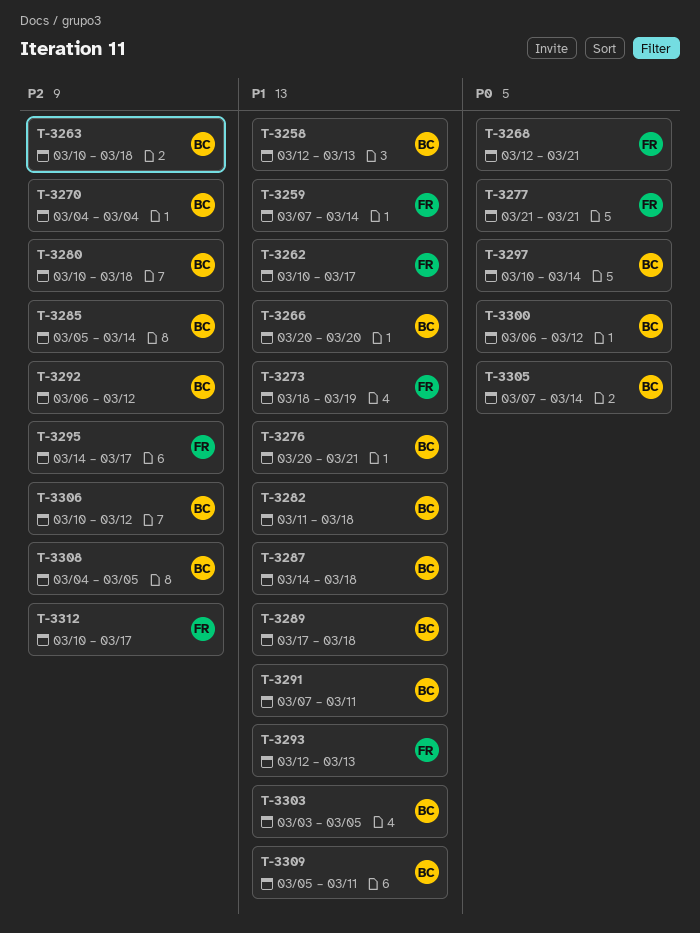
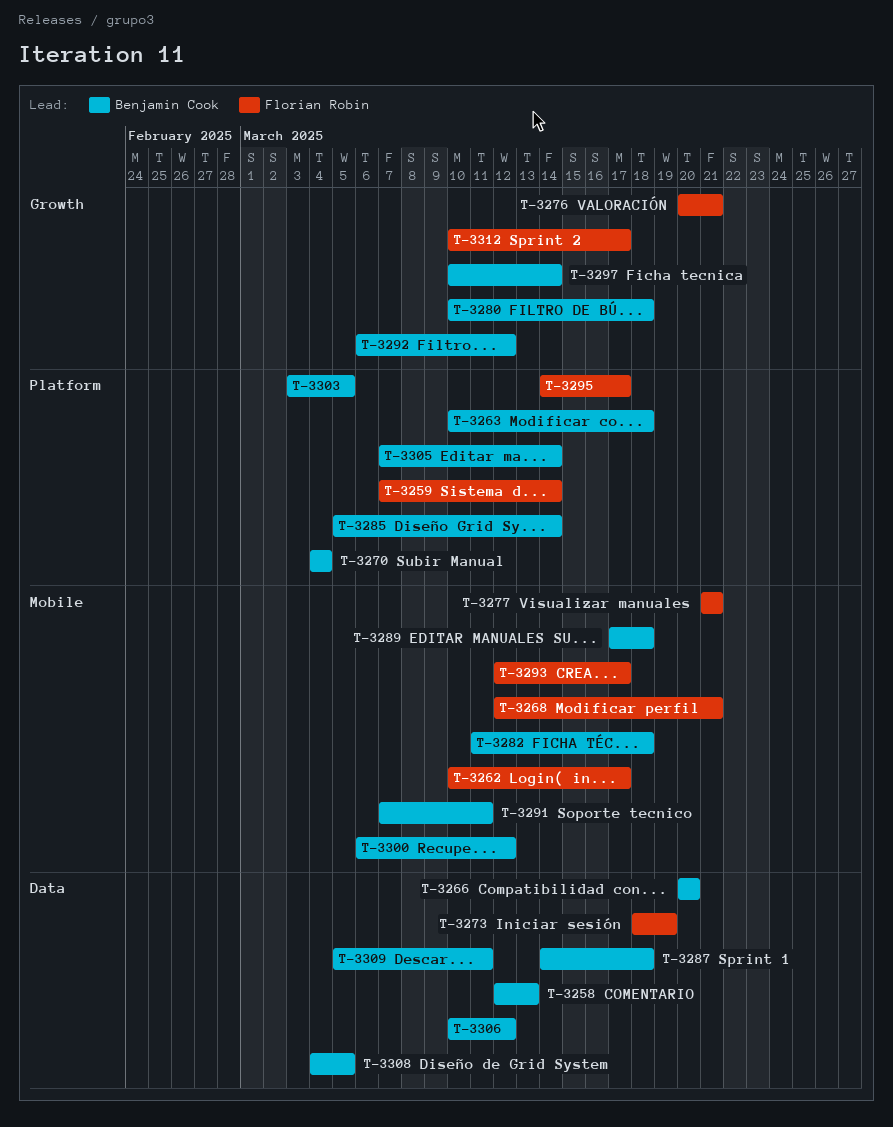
T-3276, owner: Benjamin Cook -> Florian Robin
T-3293, due: Mar 13 -> Mar 17

